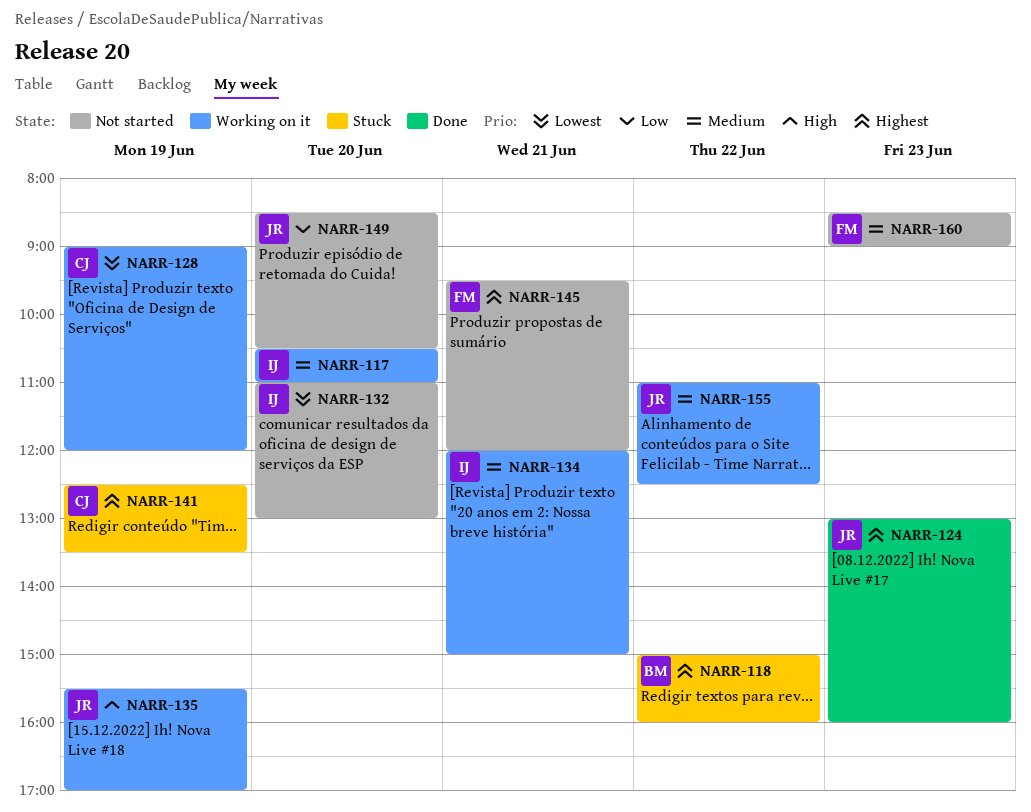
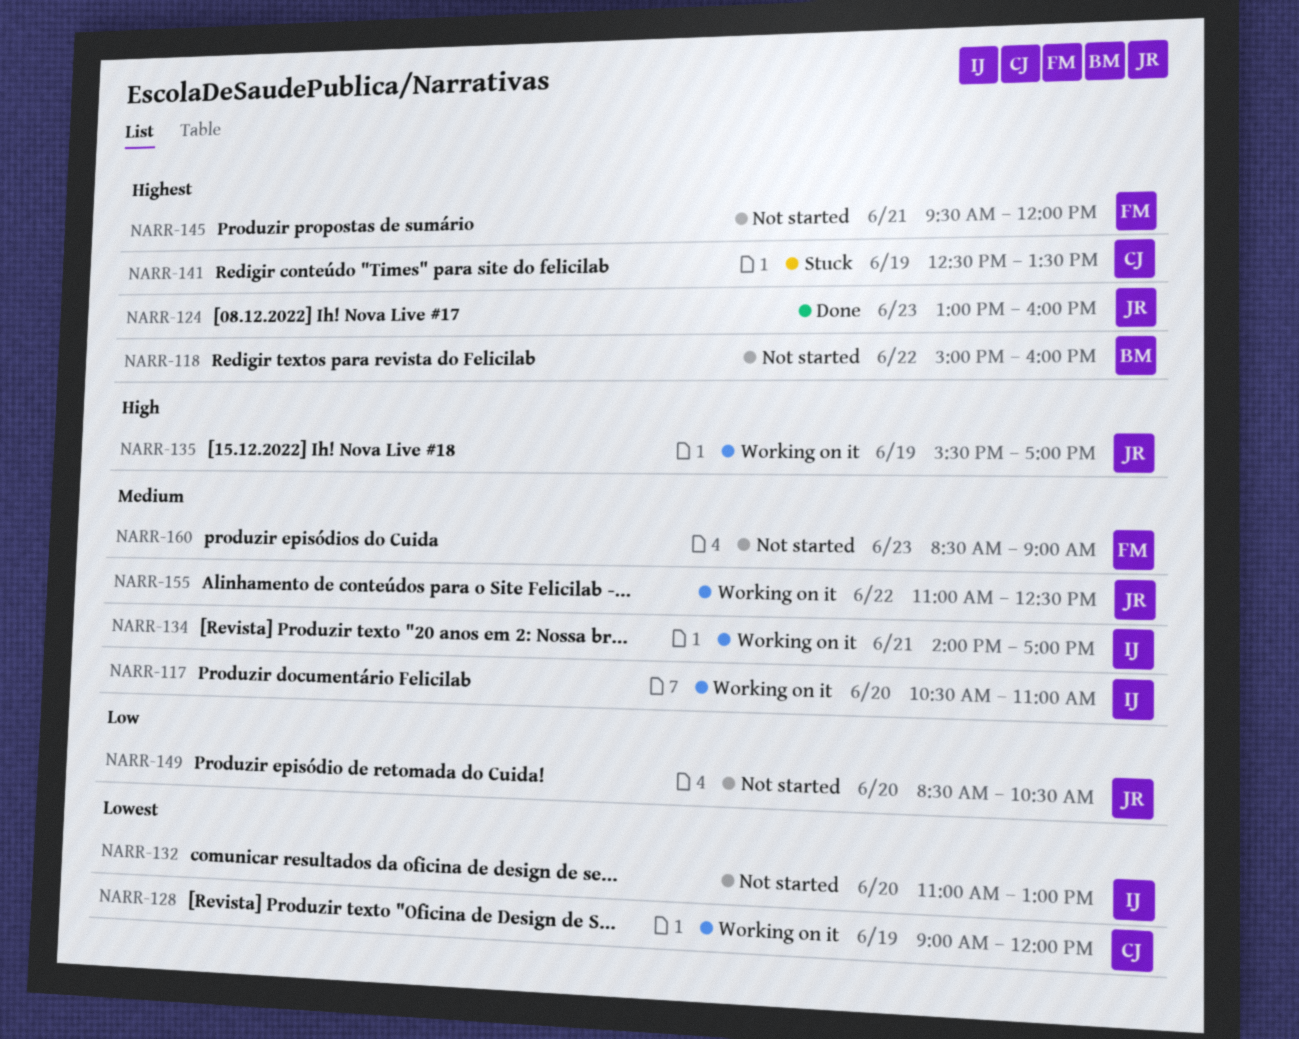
NARR-118, status: Stuck -> Not started
NARR-134, begins: 12:00 -> 14:00
NARR-134, ends: 15:00 -> 17:00

